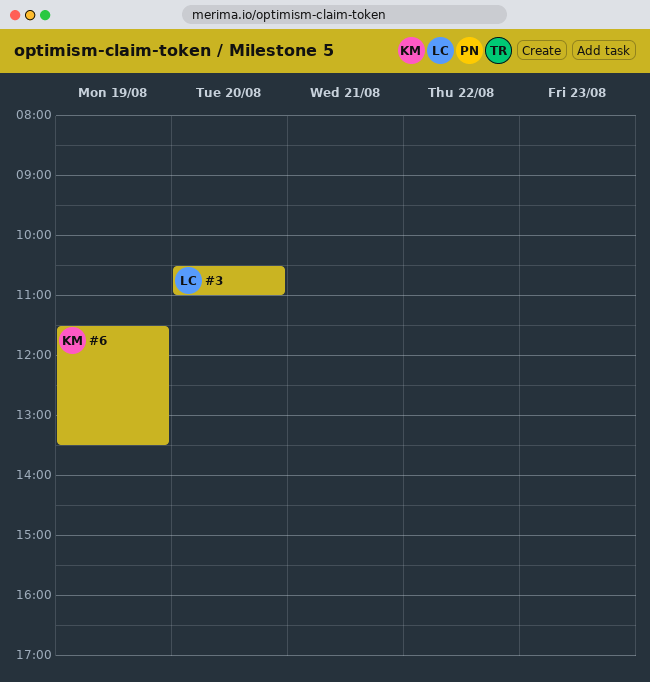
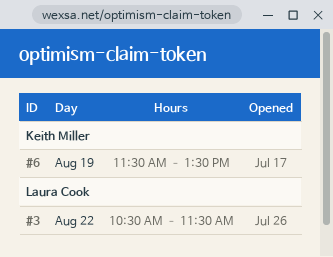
#3, day: Aug 20 -> Aug 22
#3, ends: 11:00 -> 11:30

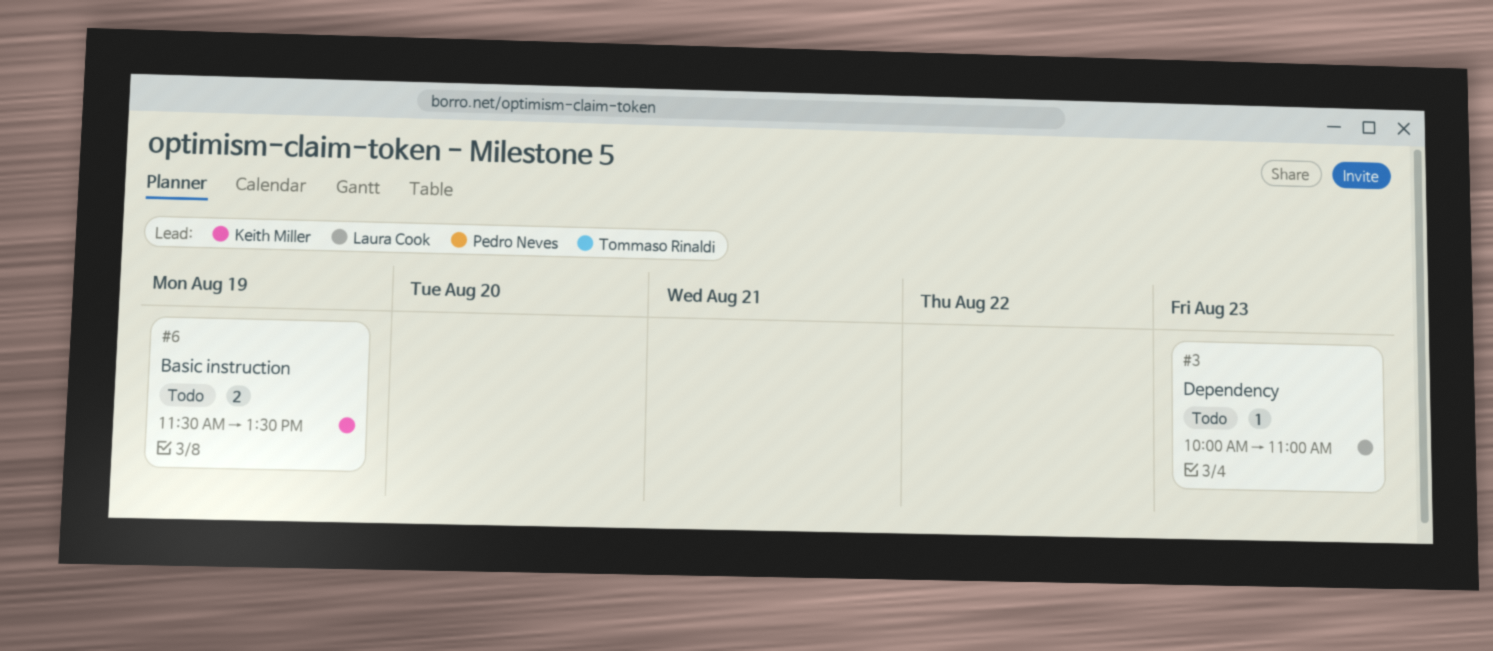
#3, day: Aug 22 -> Aug 23
#3, begins: 10:30 -> 10:00
#3, ends: 11:30 -> 11:00

